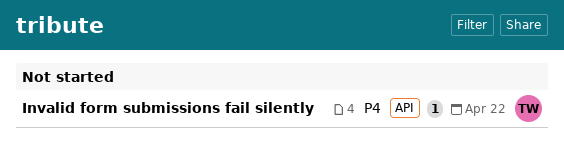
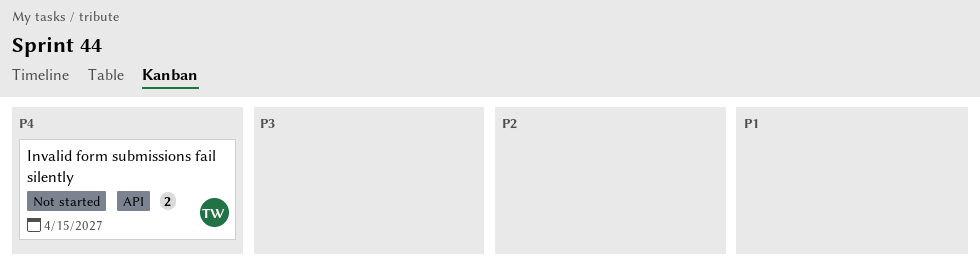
Invalid form submissions fail silently, estimate: 1 -> 2
Invalid form submissions fail silently, due: Apr 22 -> Apr 15

